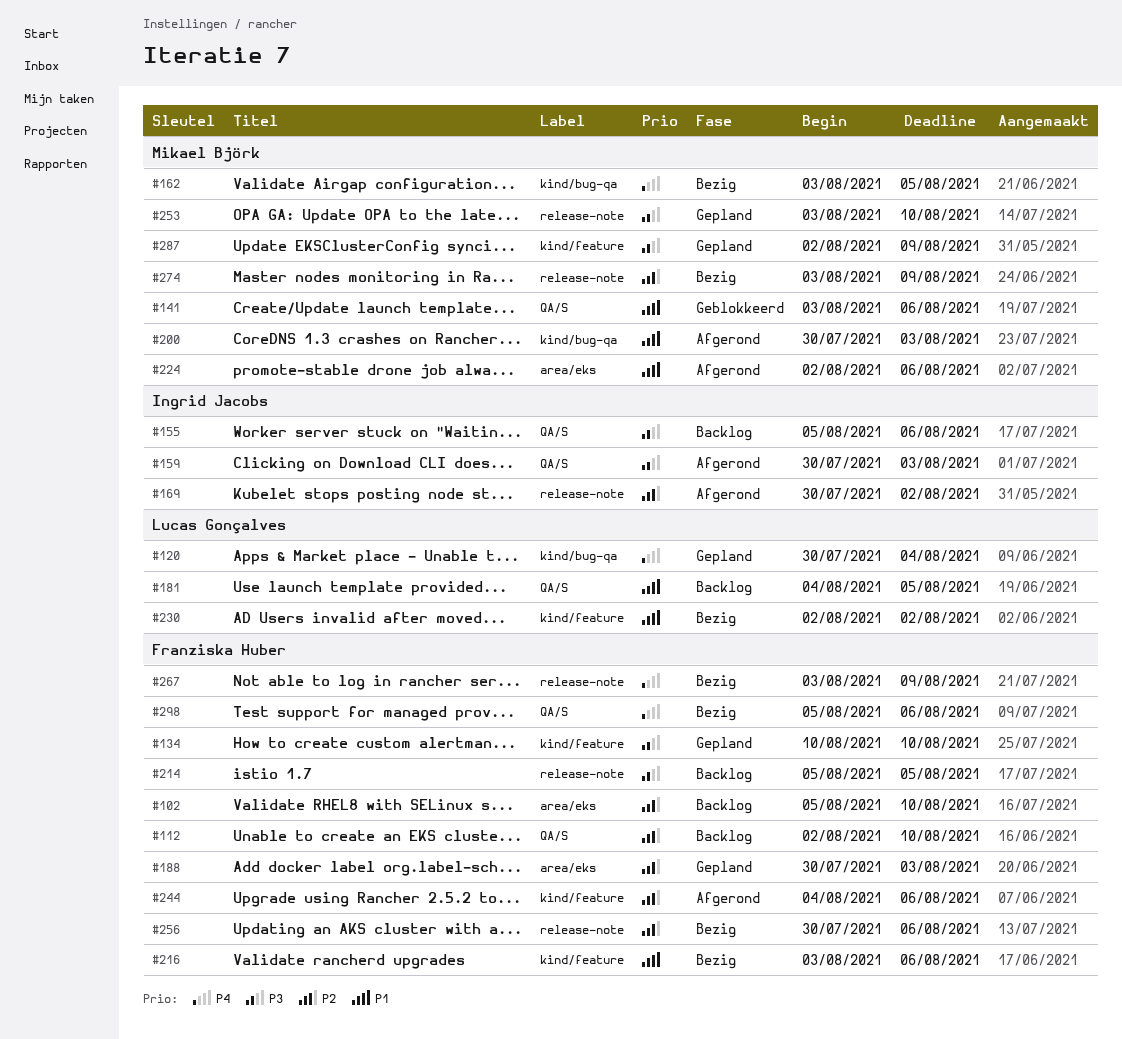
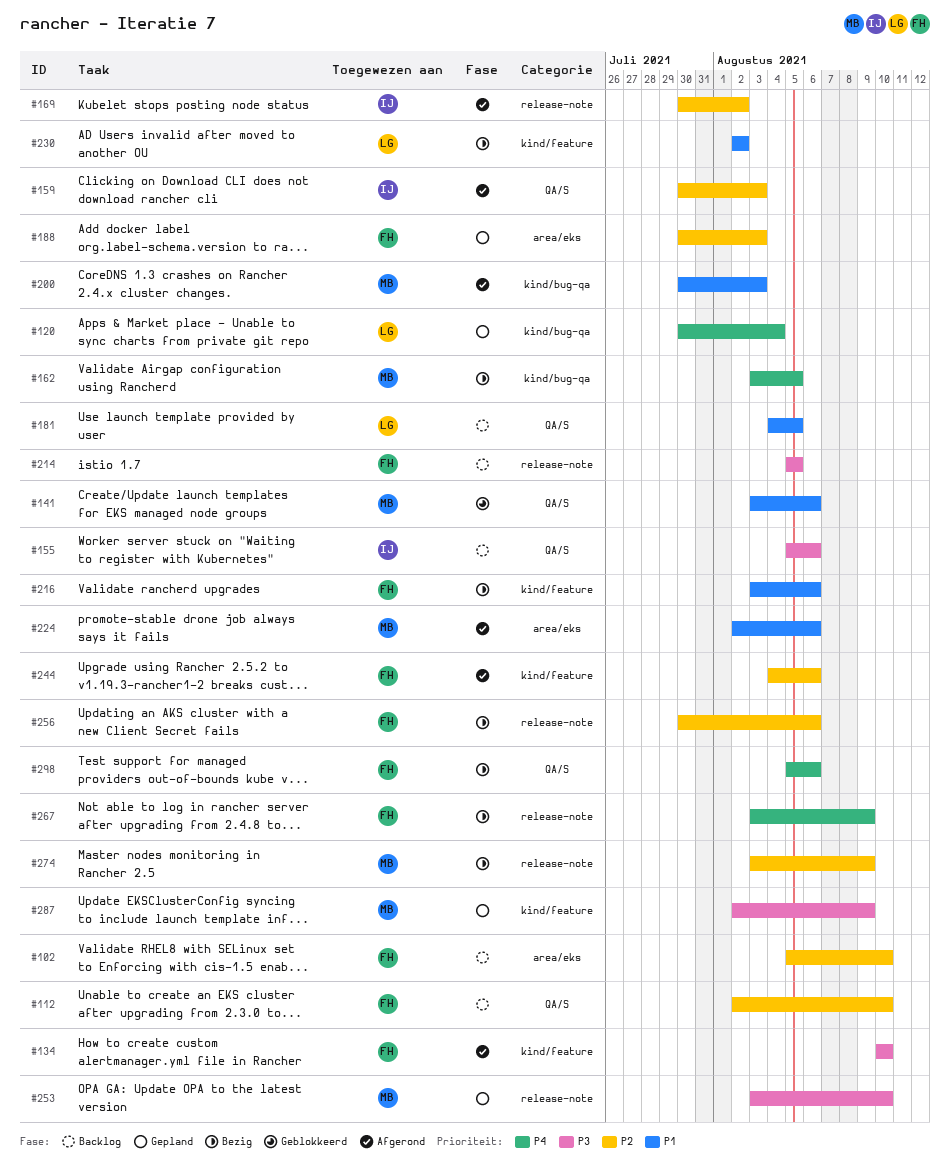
#134, status: Gepland -> Afgerond
#159, priority: P3 -> P2

